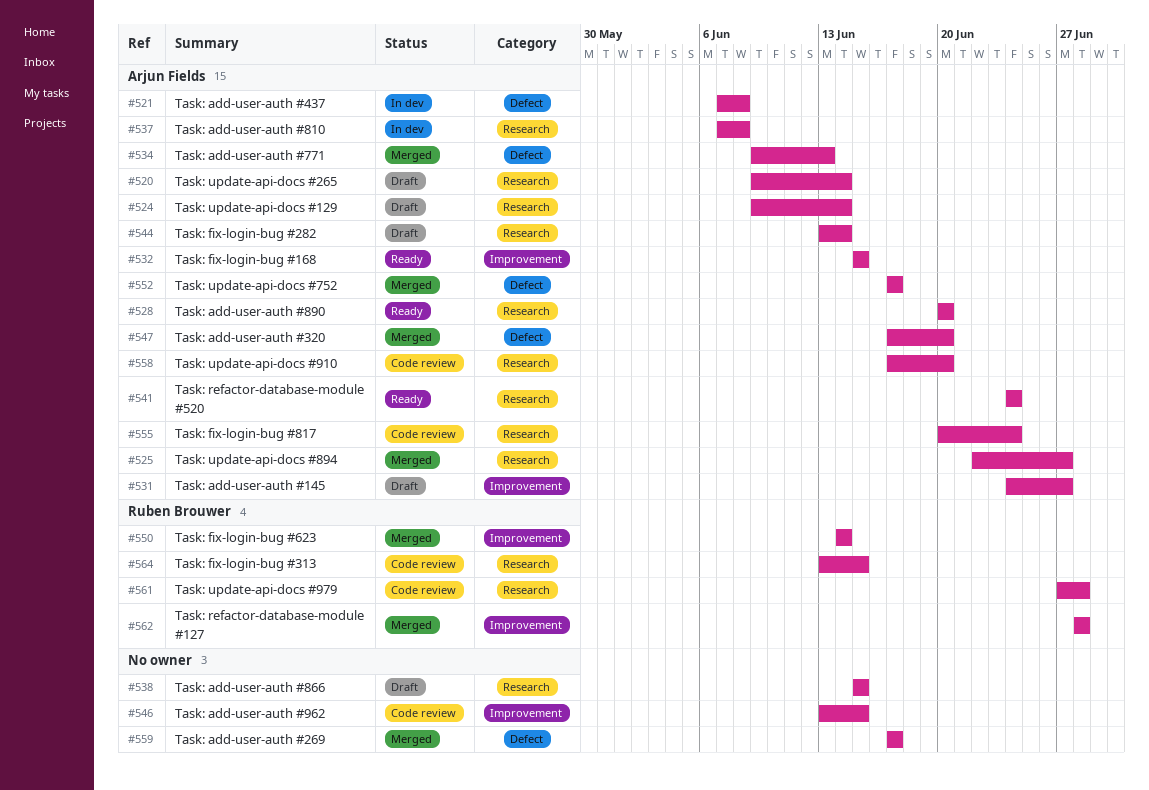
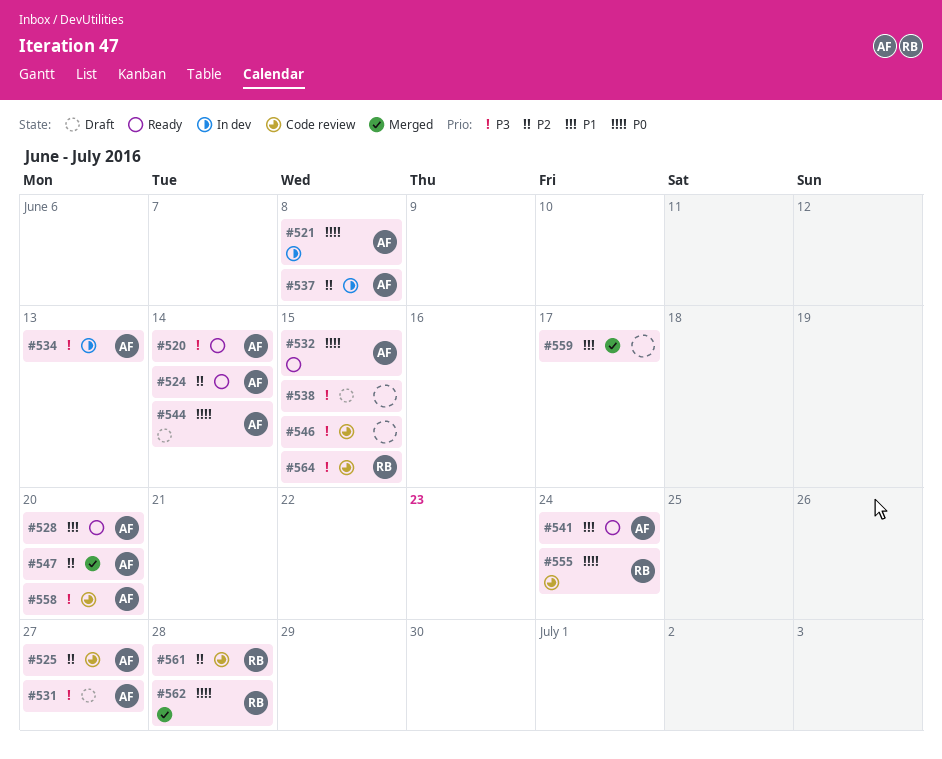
#520, status: Draft -> Ready
#524, status: Draft -> Ready
#525, status: Merged -> Code review
#534, status: Merged -> In dev
#550: present -> none
#552: present -> none
#555, owner: Arjun Fields -> Ruben Brouwer

